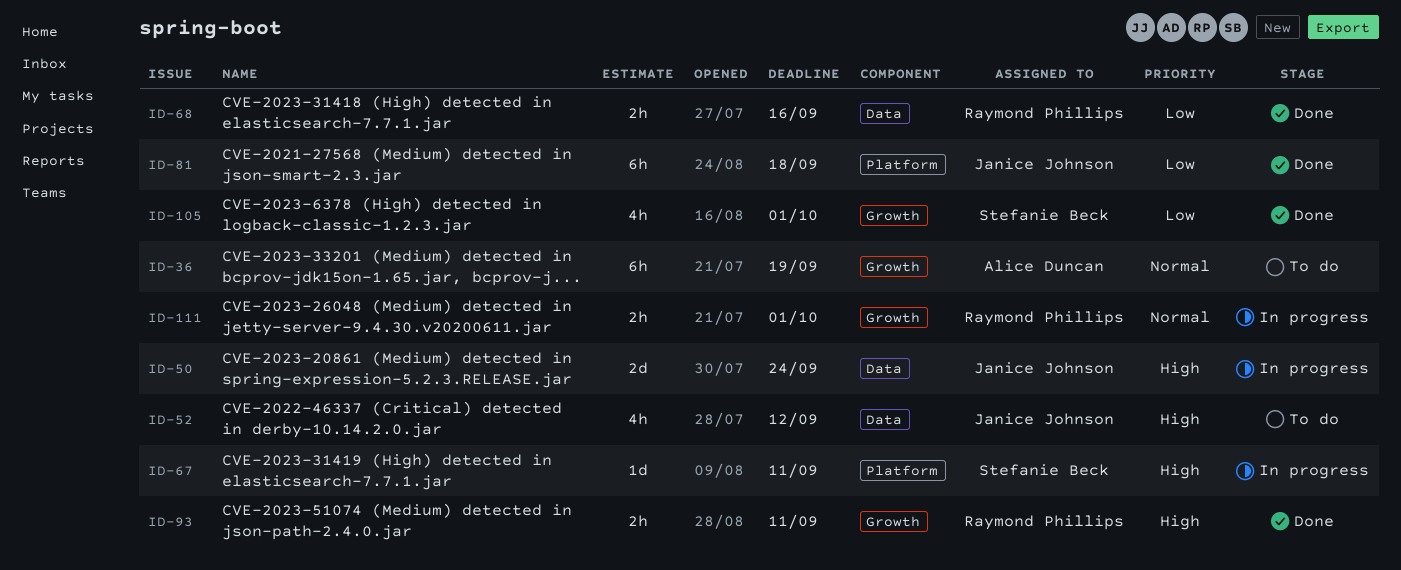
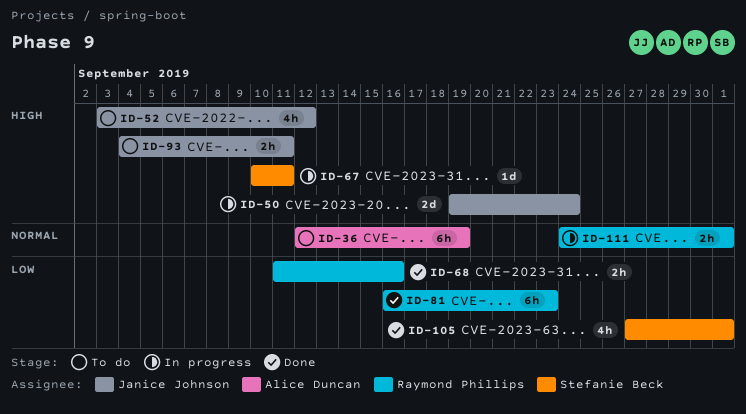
ID-81, owner: Janice Johnson -> Raymond Phillips
ID-81, due: Sep 18 -> Sep 23
ID-93, status: Done -> To do
ID-93, owner: Raymond Phillips -> Janice Johnson

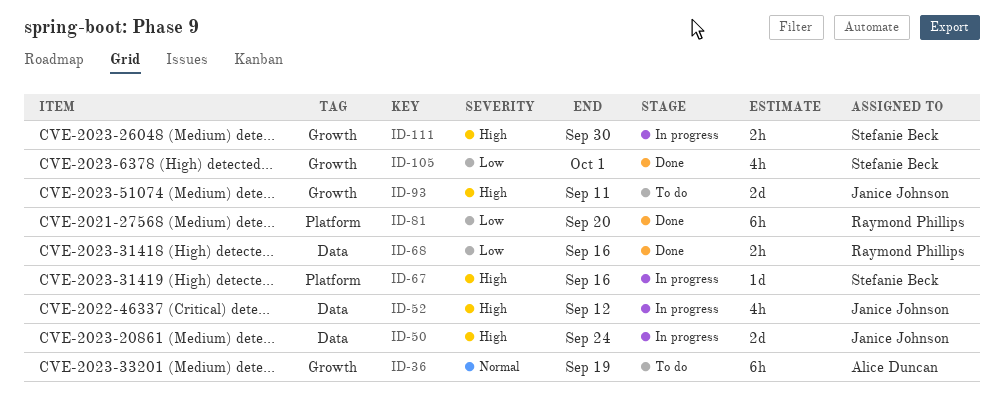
ID-52, status: To do -> In progress
ID-67, due: Sep 11 -> Sep 16
ID-81, due: Sep 23 -> Sep 20
ID-93, estimate: 2h -> 2d
ID-111, owner: Raymond Phillips -> Stefanie Beck
ID-111, priority: Normal -> High
ID-111, due: Oct 1 -> Sep 30

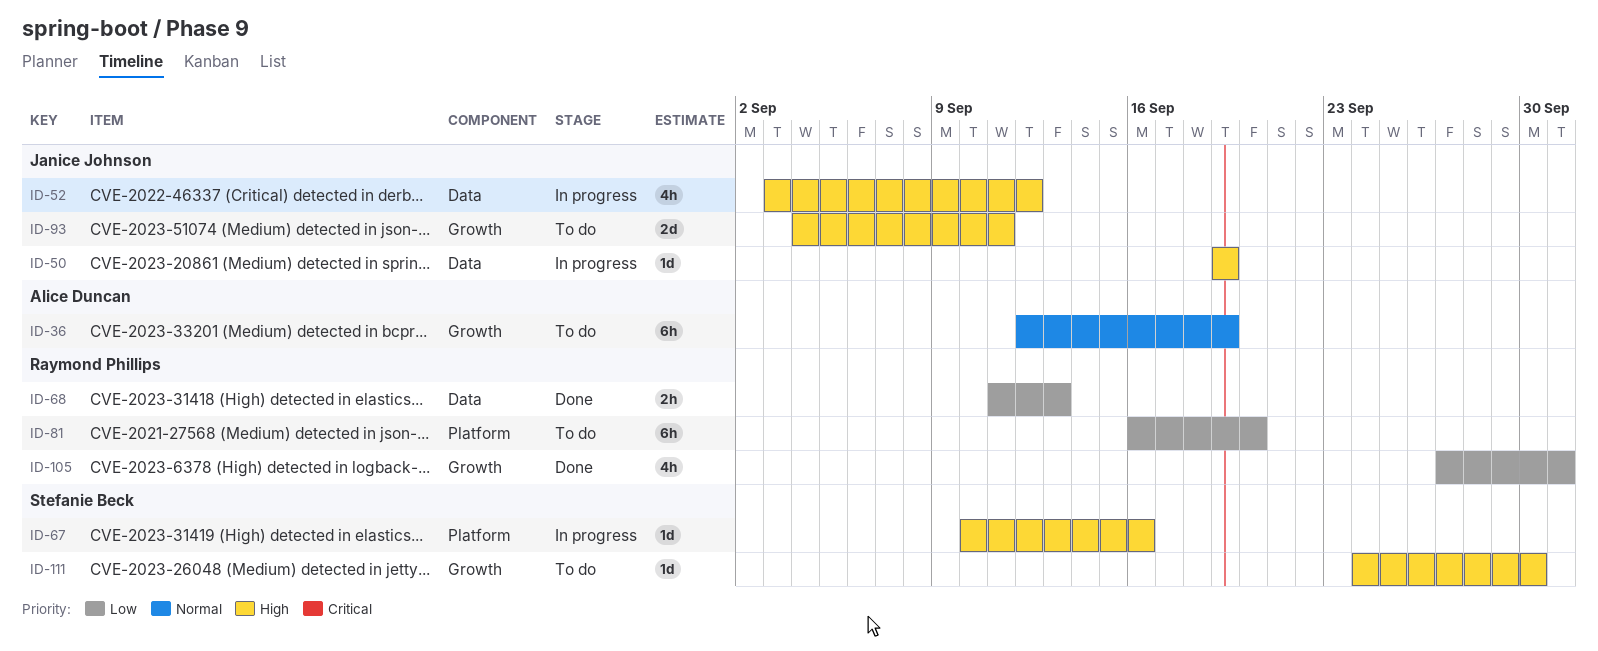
ID-50, estimate: 2d -> 1d
ID-50, due: Sep 24 -> Sep 19
ID-68, due: Sep 16 -> Sep 13
ID-81, status: Done -> To do
ID-105, owner: Stefanie Beck -> Raymond Phillips
ID-111, status: In progress -> To do
ID-111, estimate: 2h -> 1d

